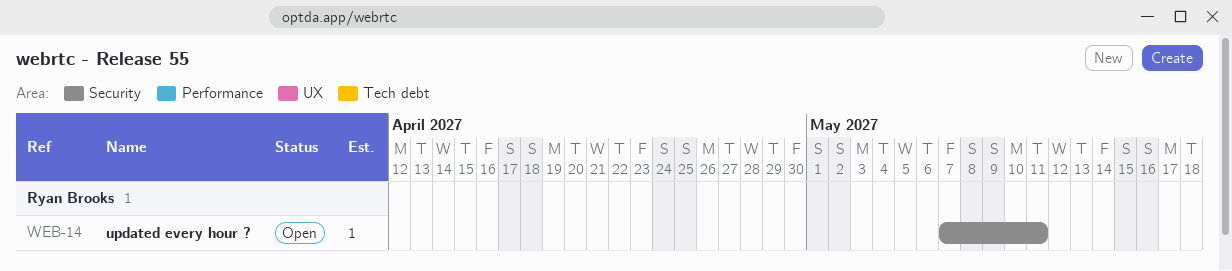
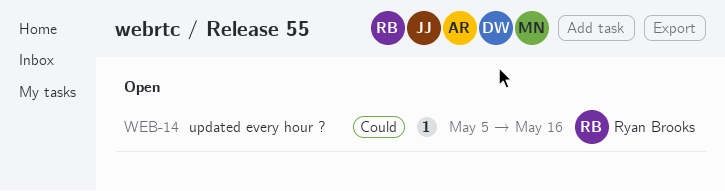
WEB-14, start: May 7 -> May 5
WEB-14, due: May 11 -> May 16

